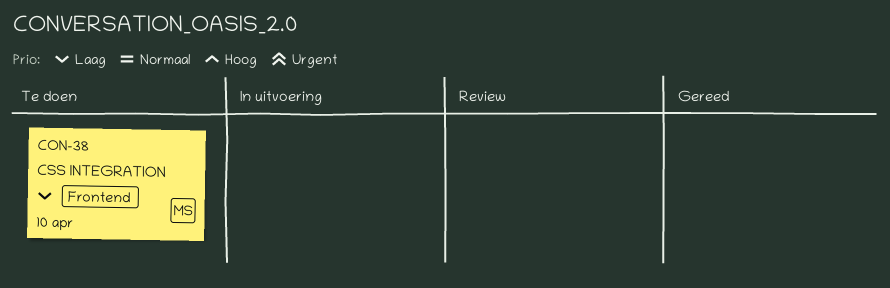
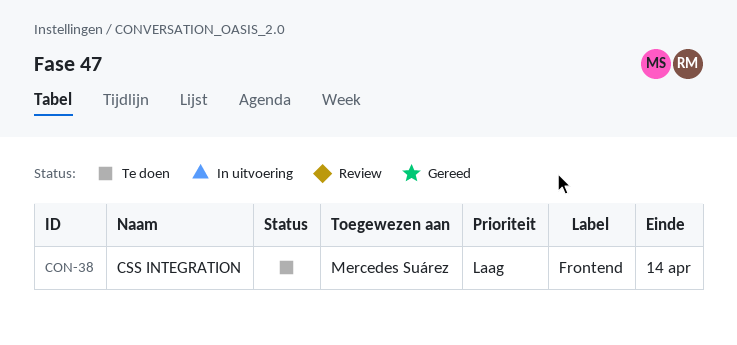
CON-38, due: Apr 10 -> Apr 14

